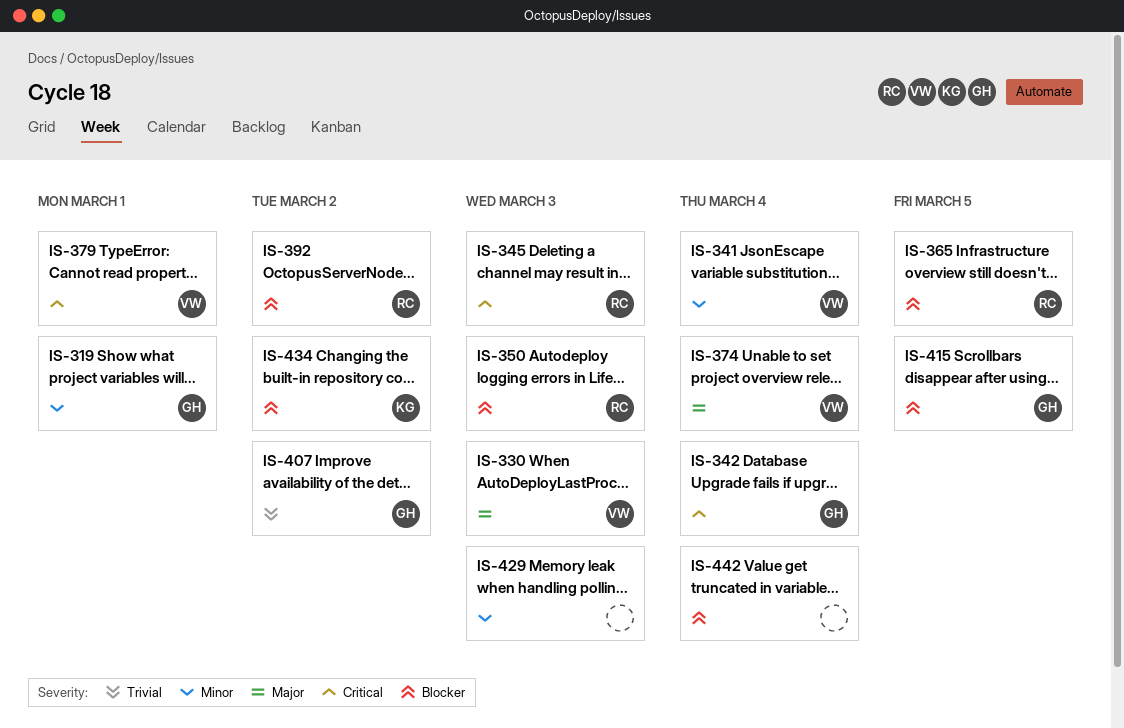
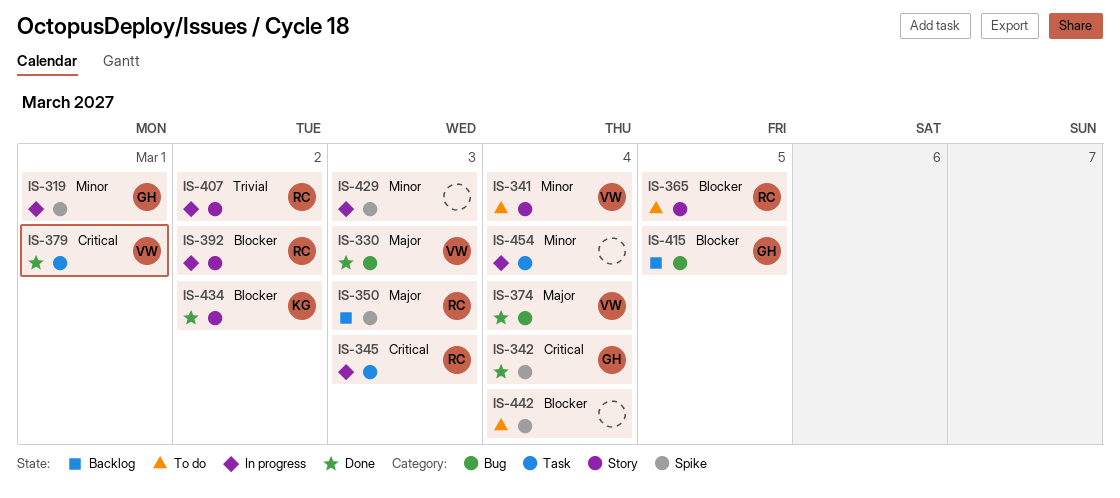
IS-350, priority: Blocker -> Major
IS-407, owner: GH -> RC
IS-454: none -> present

